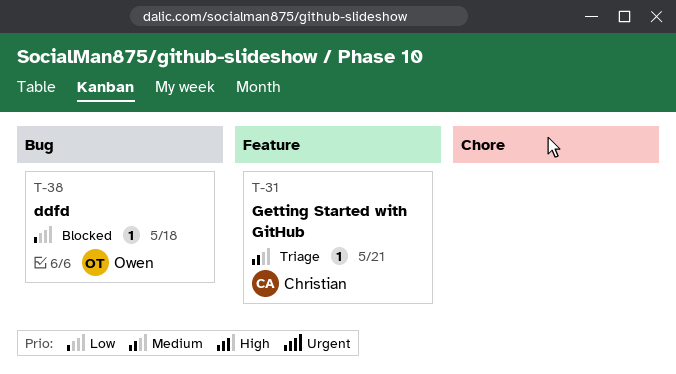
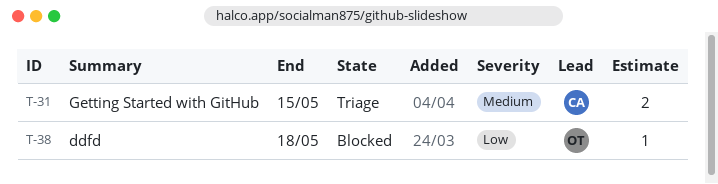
T-31, estimate: 1 -> 2
T-31, due: May 21 -> May 15

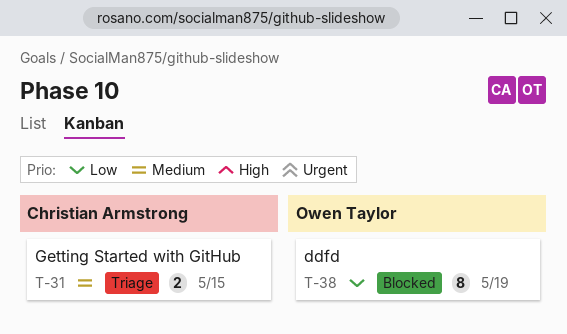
T-38, estimate: 1 -> 8
T-38, due: May 18 -> May 19

